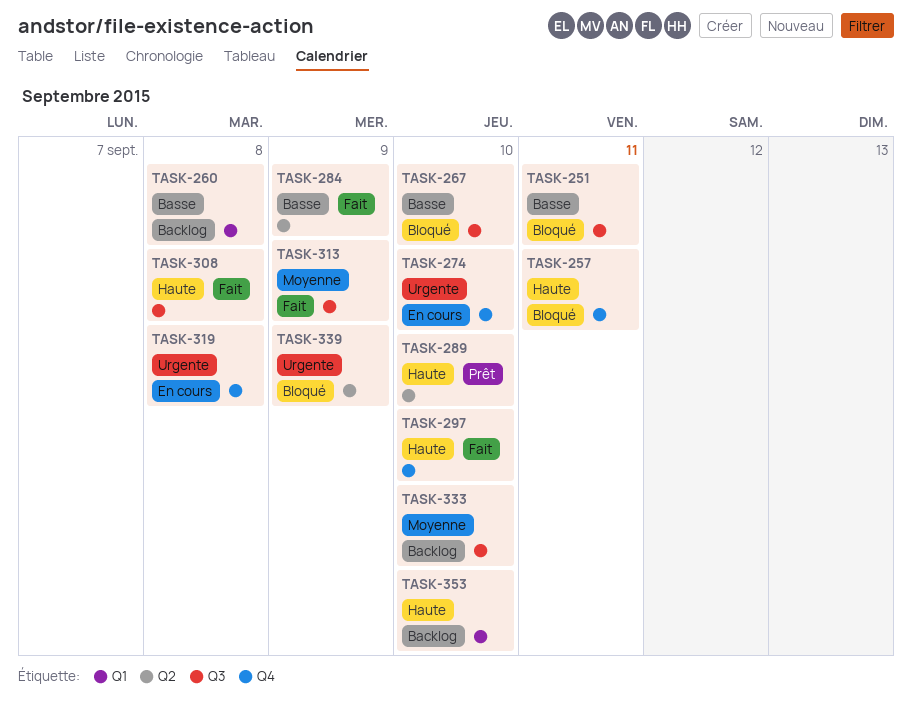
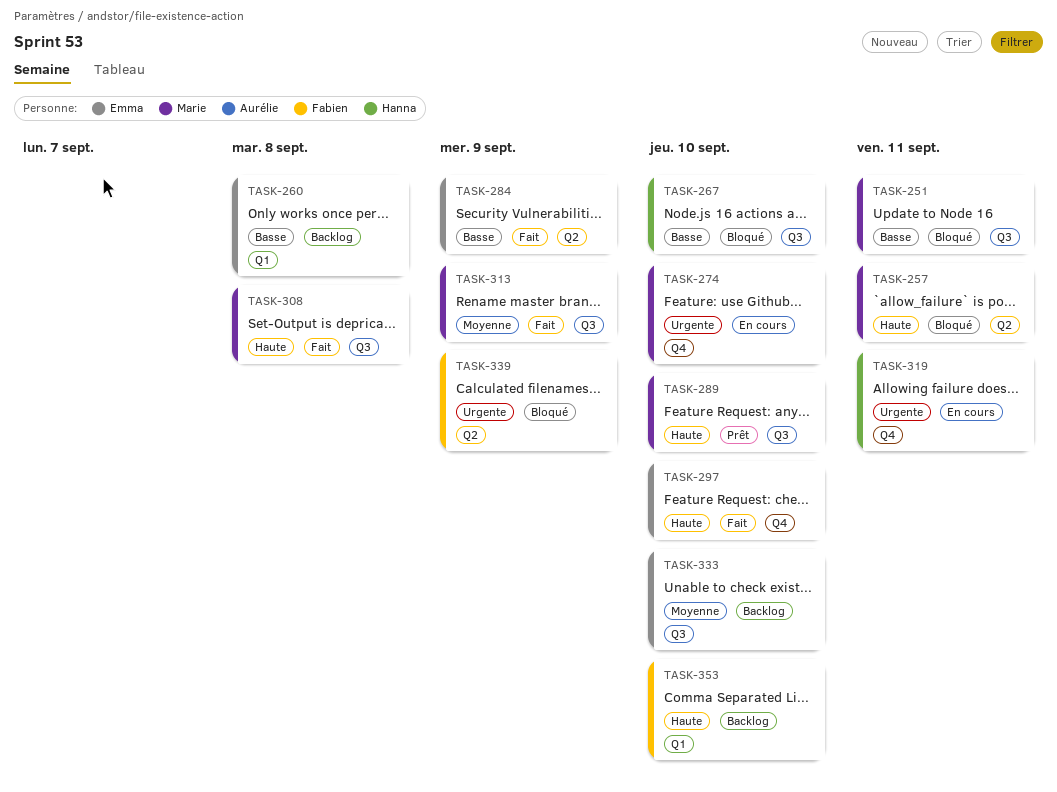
TASK-257, label: Q4 -> Q2
TASK-289, label: Q2 -> Q3
TASK-319, due: Sep 8 -> Sep 11

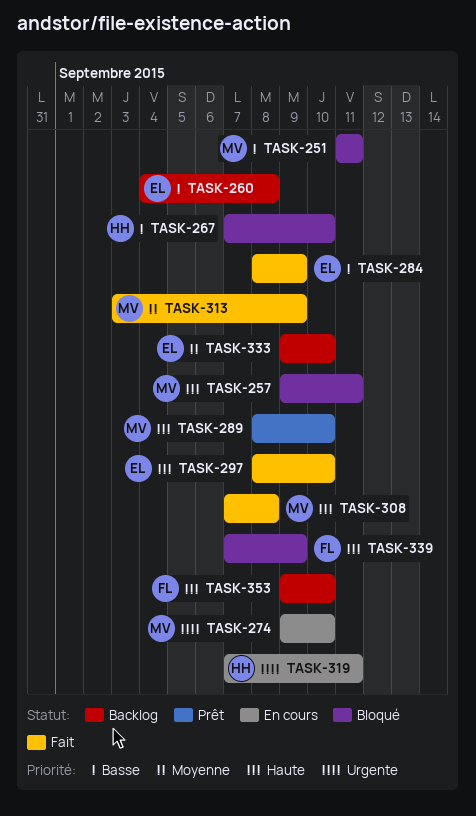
TASK-339, priority: Urgente -> Haute

